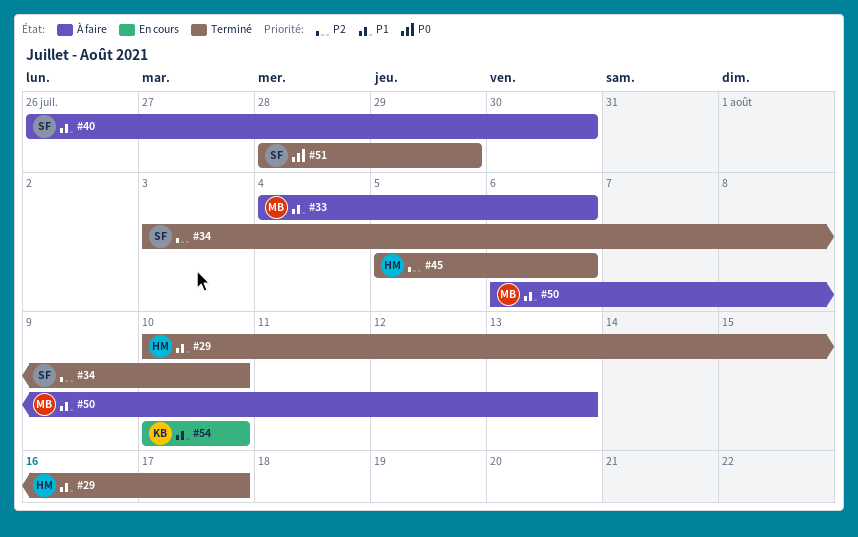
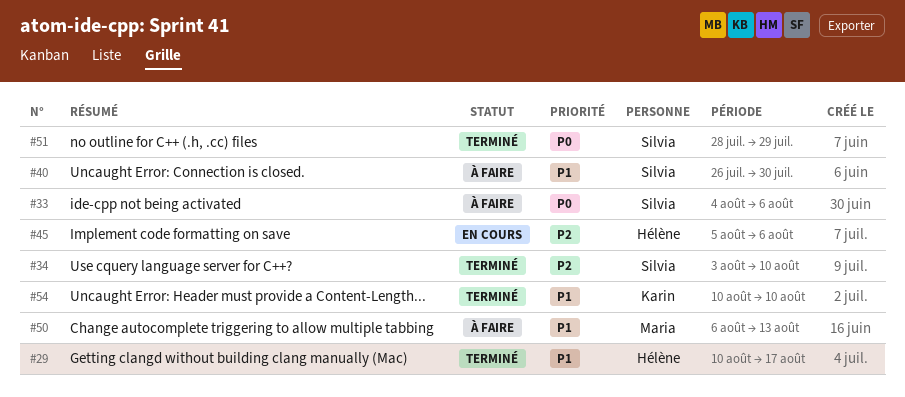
#33, owner: Maria -> Silvia
#33, priority: P1 -> P0
#45, status: Terminé -> En cours
#54, status: En cours -> Terminé

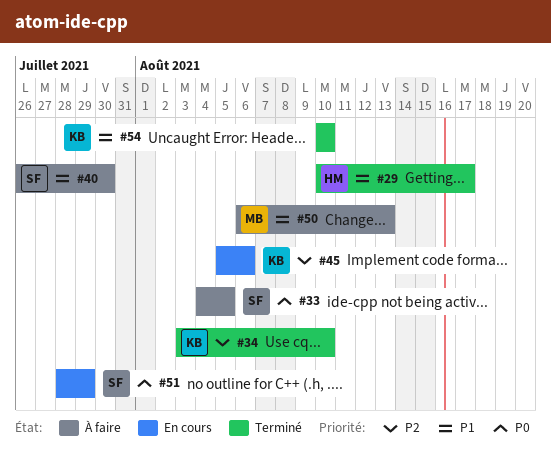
#33, due: Aug 6 -> Aug 5
#34, owner: Silvia -> Karin
#45, owner: Hélène -> Karin
#51, status: Terminé -> En cours

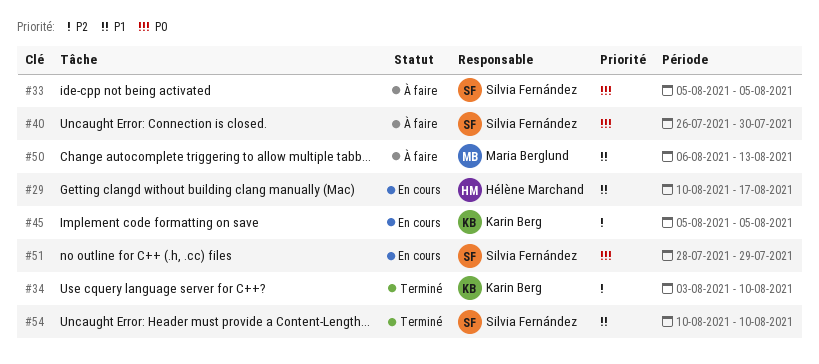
#29, status: Terminé -> En cours
#33, start: Aug 4 -> Aug 5
#40, priority: P1 -> P0
#45, due: Aug 6 -> Aug 5
#54, owner: Karin Berg -> Silvia Fernández

